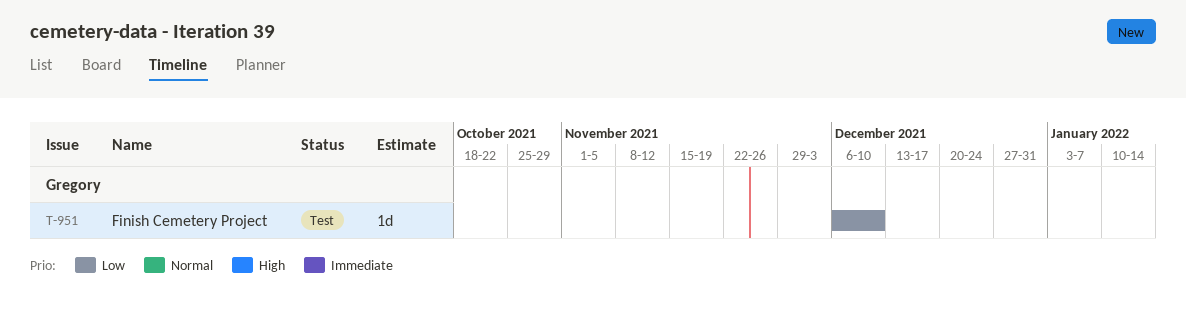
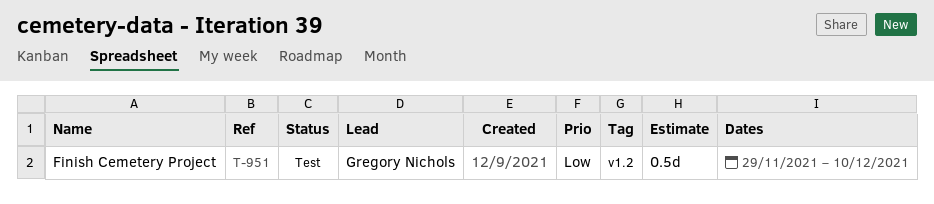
T-951, estimate: 1d -> 0.5d
T-951, start: Dec 6 -> Nov 29

